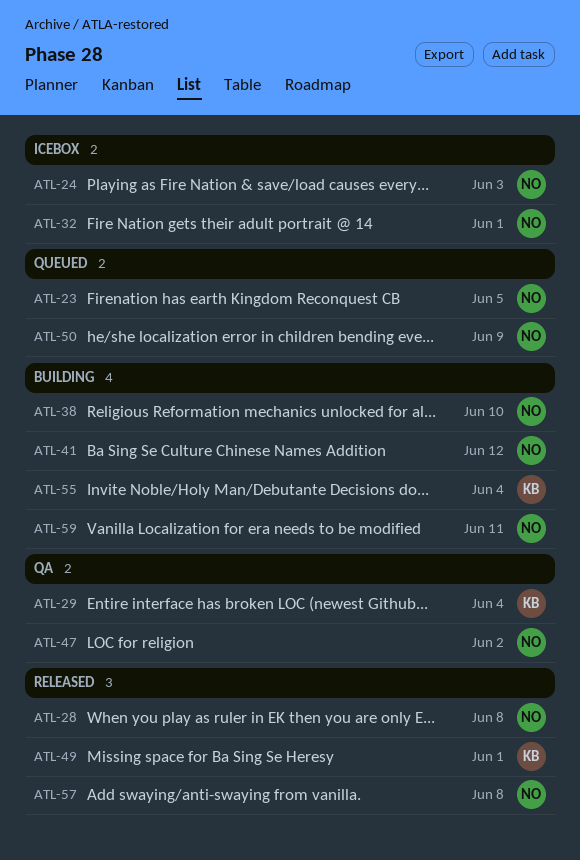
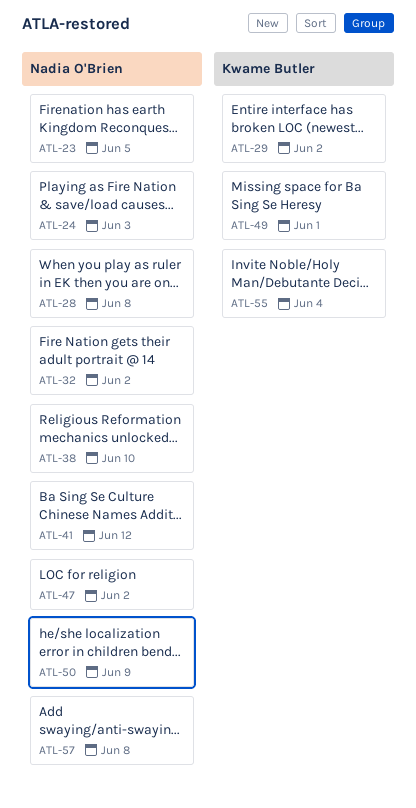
ATL-29, due: Jun 4 -> Jun 2
ATL-32, due: Jun 1 -> Jun 2
ATL-59: present -> none

